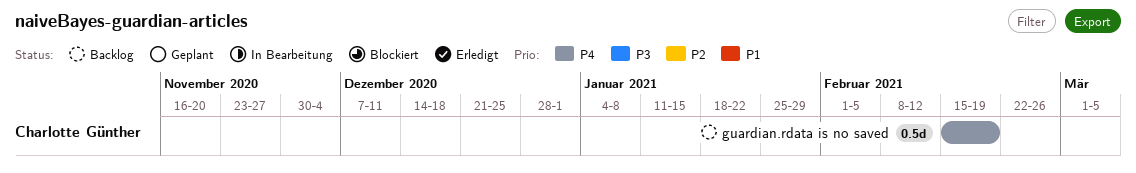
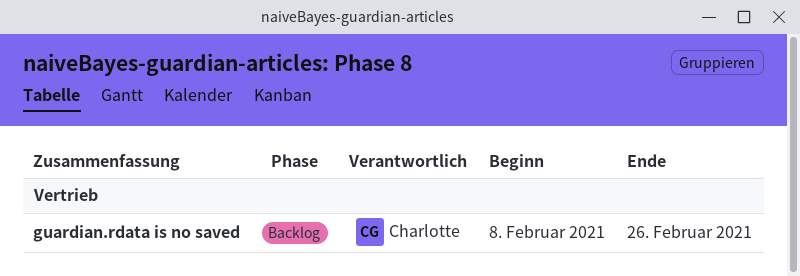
guardian.rdata is no saved, start: Feb 15 -> Feb 8
guardian.rdata is no saved, due: Feb 19 -> Feb 26

